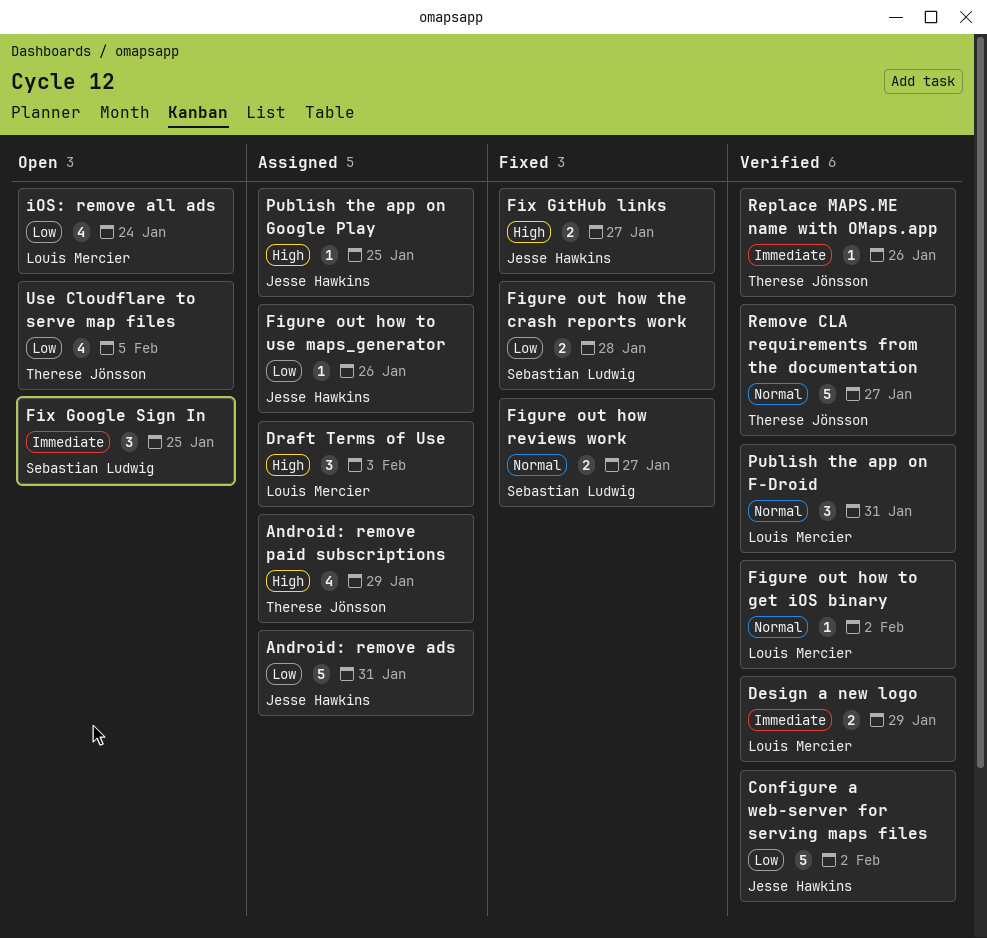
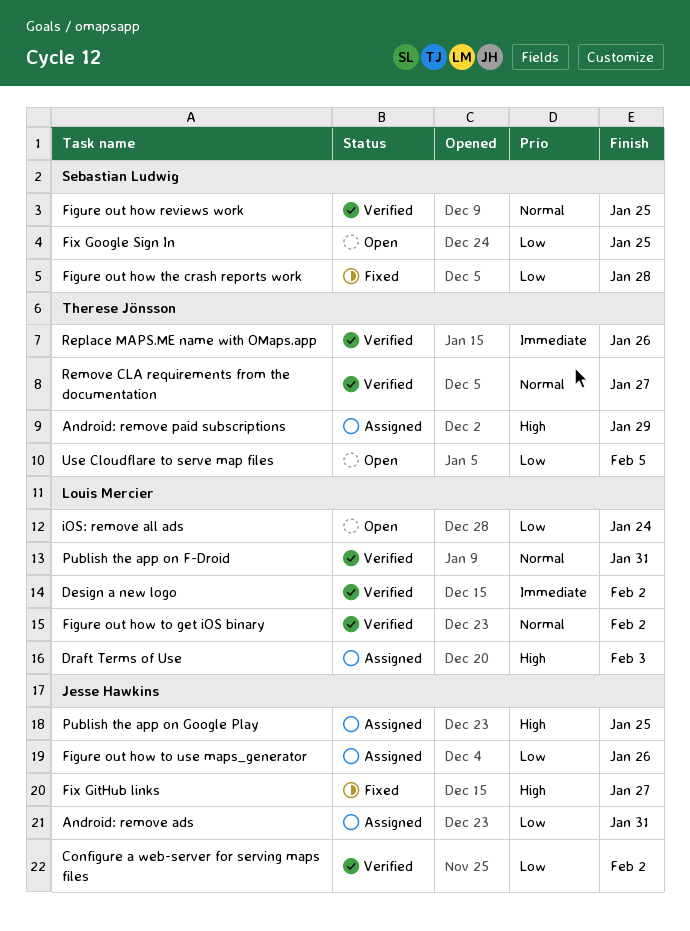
Design a new logo, due: Jan 29 -> Feb 2
Figure out how reviews work, status: Fixed -> Verified
Figure out how reviews work, due: Jan 27 -> Jan 25
Fix Google Sign In, priority: Immediate -> Low

